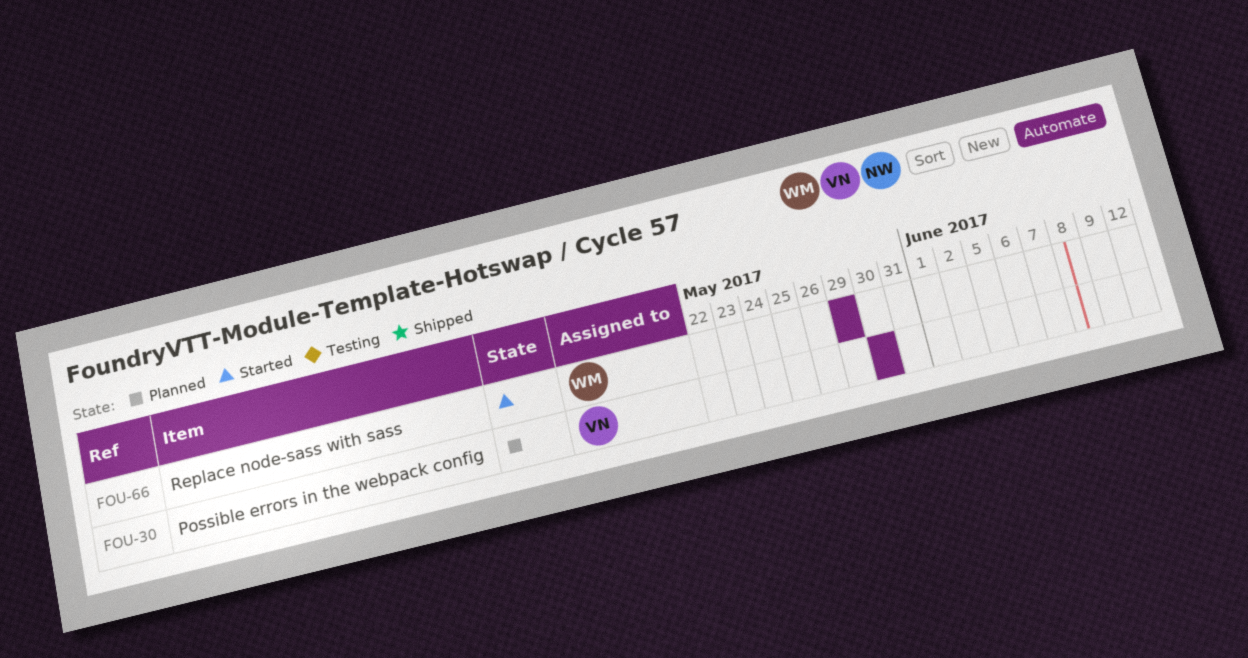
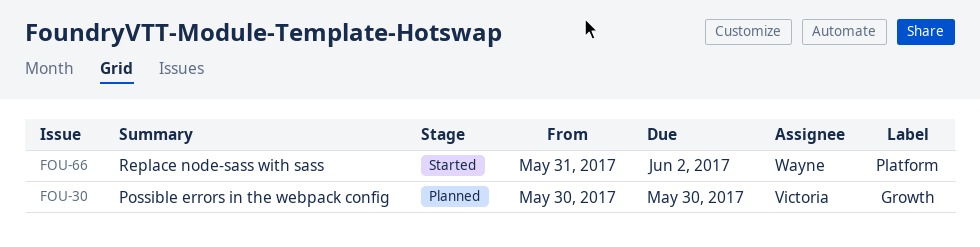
FOU-66, start: May 29 -> May 31
FOU-66, due: May 29 -> Jun 2

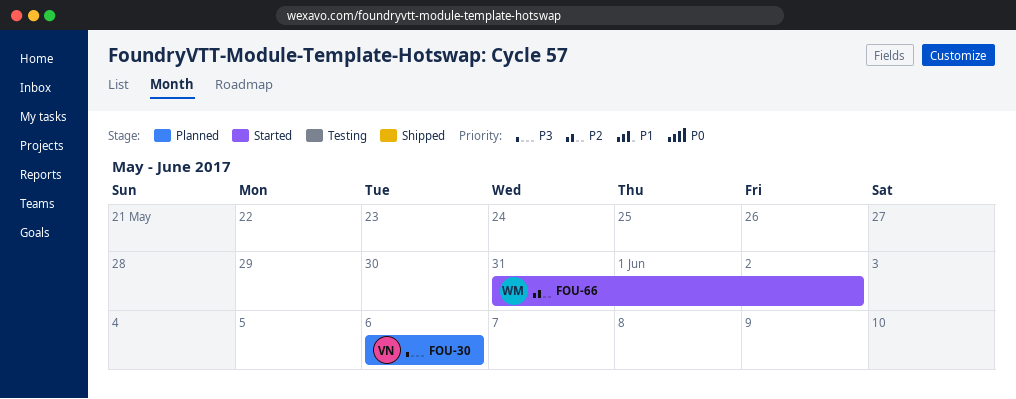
FOU-30, start: May 30 -> Jun 6
FOU-30, due: May 30 -> Jun 6

